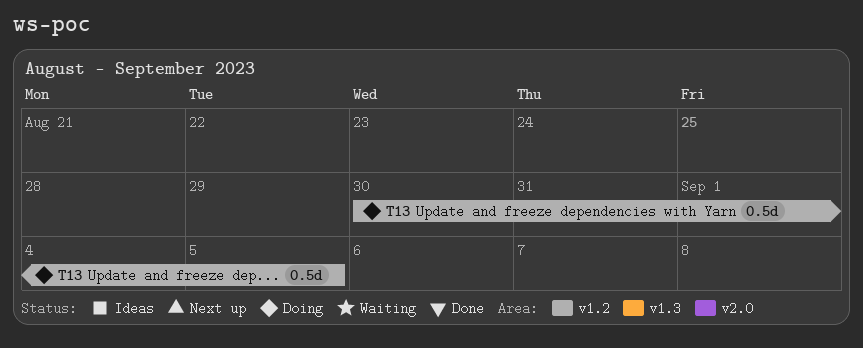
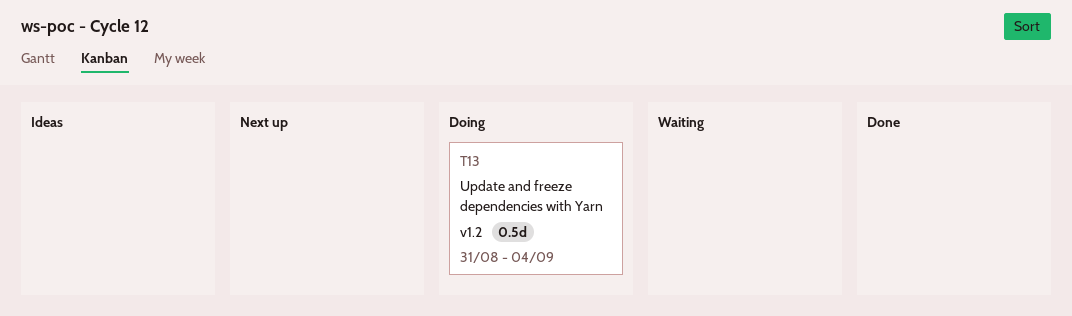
T13, start: Aug 30 -> Aug 31
T13, due: Sep 5 -> Sep 4

